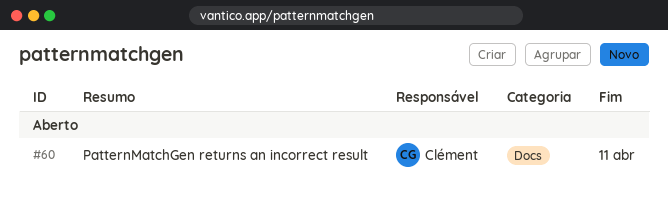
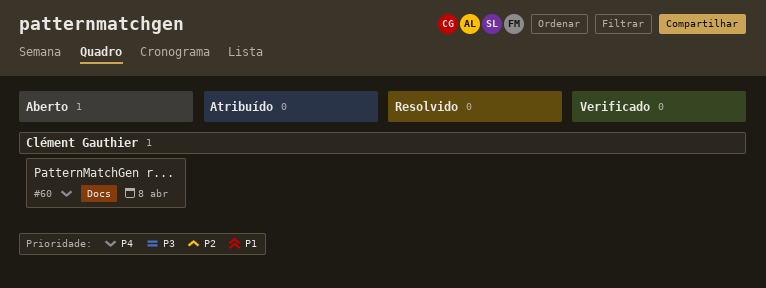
#60, due: Apr 11 -> Apr 8

